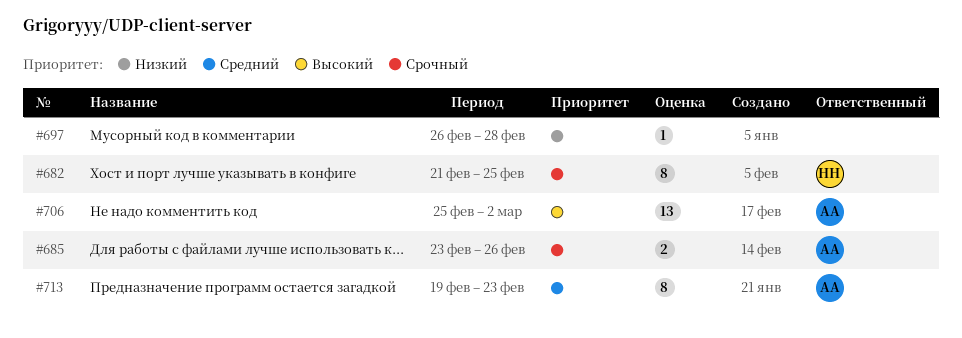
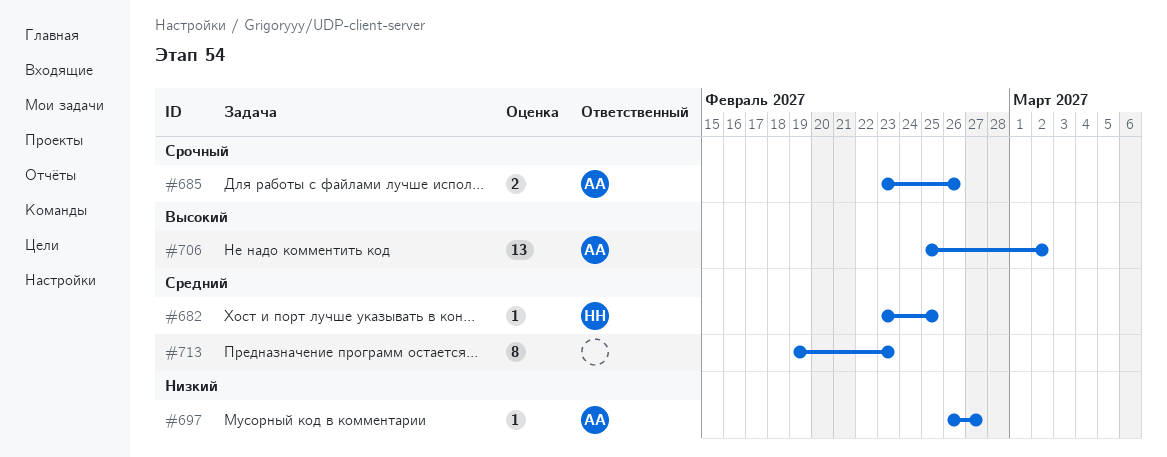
#682, priority: Срочный -> Средний
#682, estimate: 8 -> 1
#682, start: Feb 21 -> Feb 23
#697, owner: none -> АА
#697, due: Feb 28 -> Feb 27
#713, owner: АА -> none

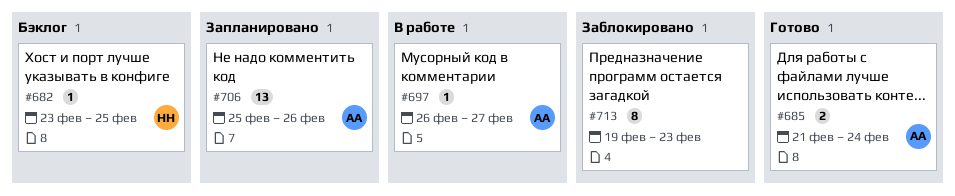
#685, start: Feb 23 -> Feb 21
#685, due: Feb 26 -> Feb 24
#706, due: Mar 2 -> Feb 26

